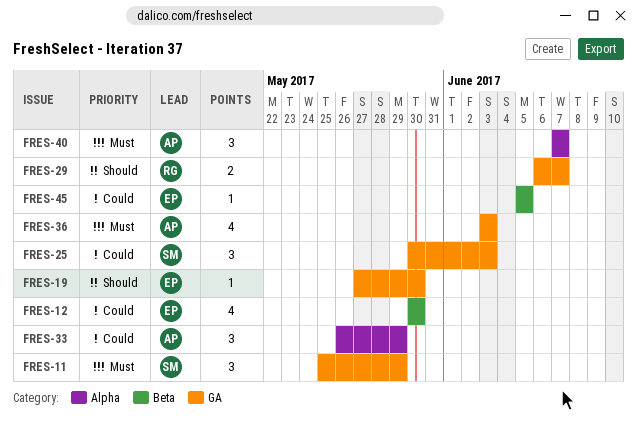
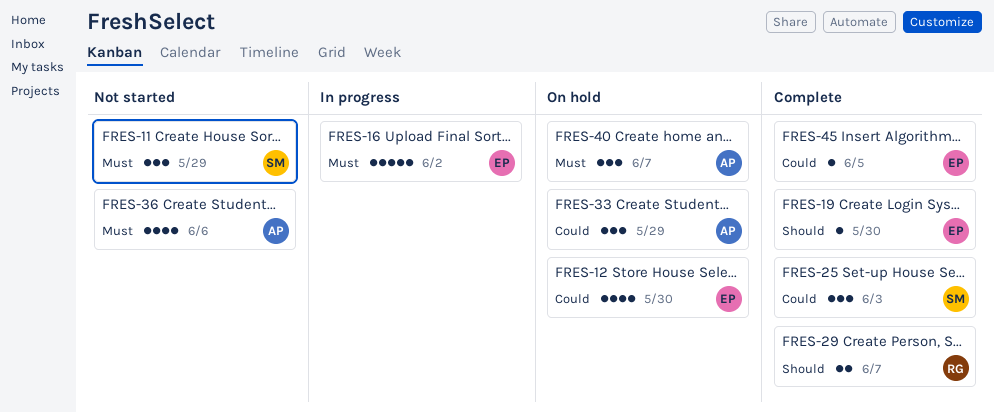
FRES-16: none -> present
FRES-36, due: Jun 3 -> Jun 6

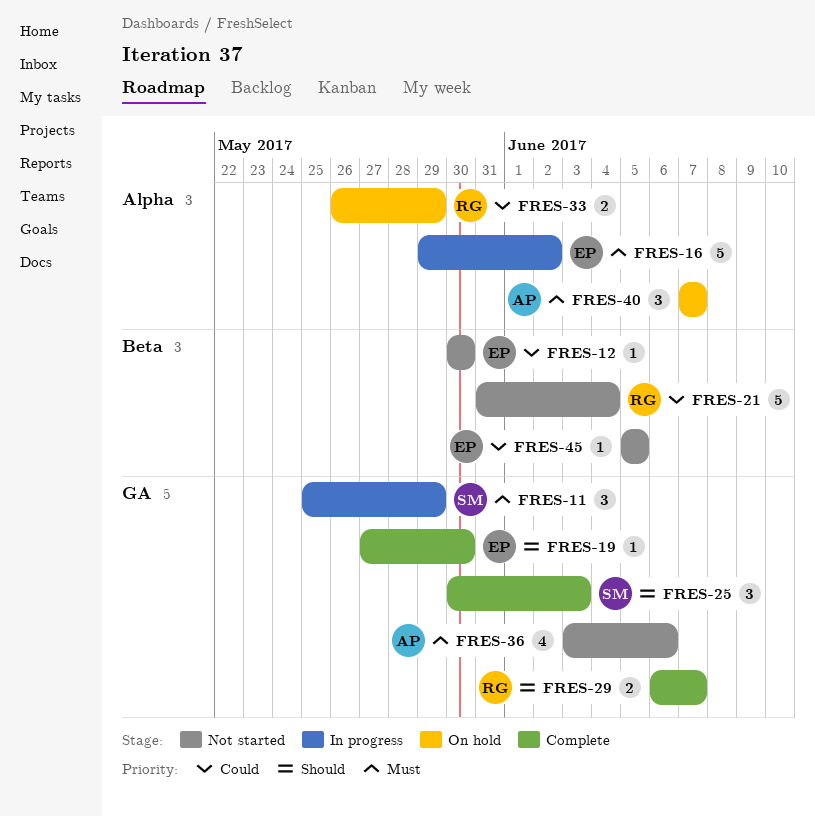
FRES-11, status: Not started -> In progress
FRES-12, status: On hold -> Not started
FRES-12, estimate: 4 -> 1
FRES-21: none -> present
FRES-25, priority: Could -> Should
FRES-33, owner: AP -> RG
FRES-33, estimate: 3 -> 2
FRES-45, status: Complete -> Not started

